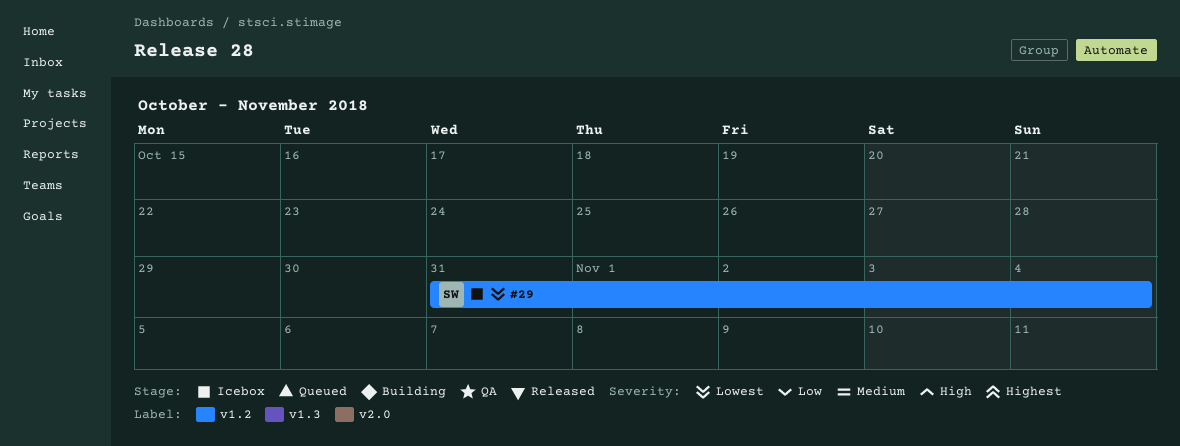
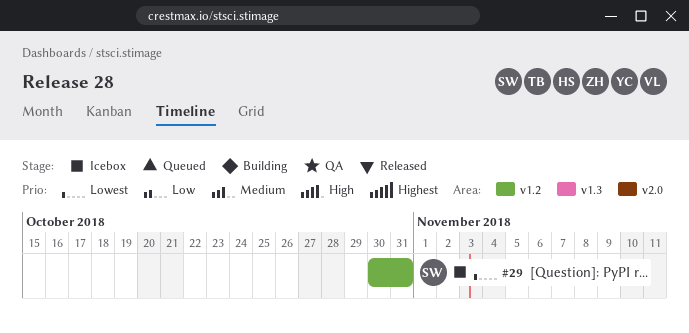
#29, start: Oct 31 -> Oct 30
#29, due: Nov 4 -> Oct 31

